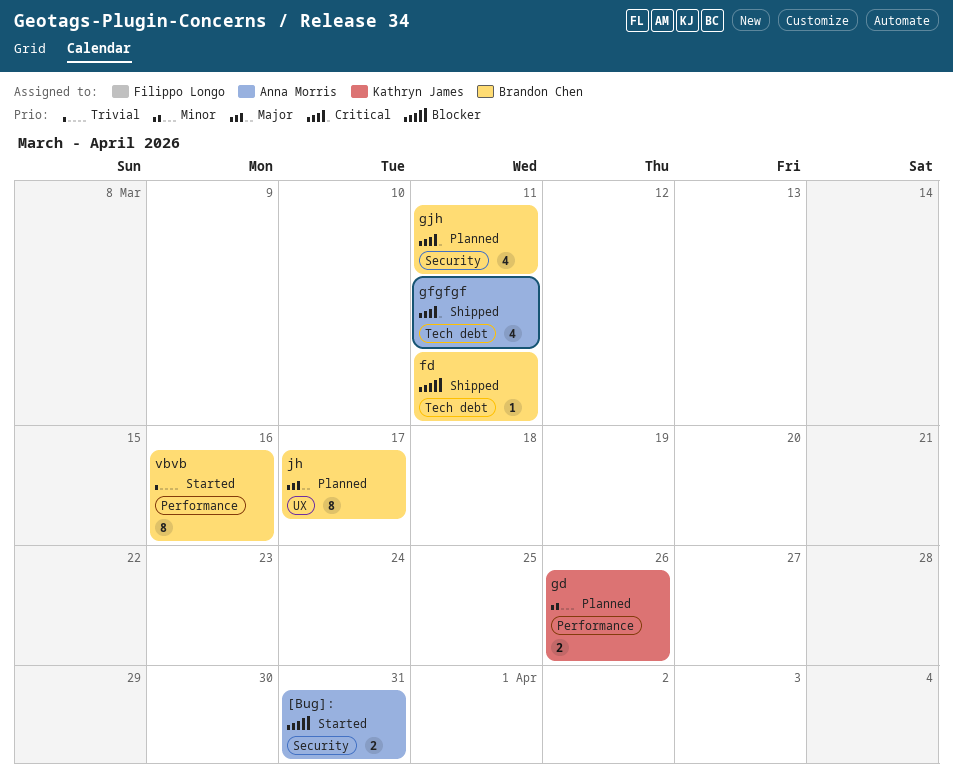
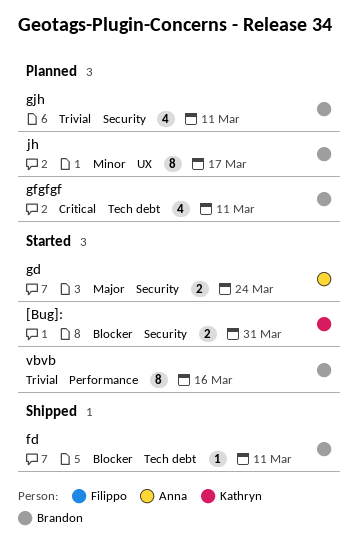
[Bug]:, owner: Anna Morris -> Kathryn James
gd, status: Planned -> Started
gd, owner: Kathryn James -> Anna Morris
gd, priority: Minor -> Major
gd, label: Performance -> Security
gd, due: Mar 26 -> Mar 24
gfgfgf, status: Shipped -> Planned
gfgfgf, owner: Anna Morris -> Brandon Chen
gjh, priority: Critical -> Trivial
jh, priority: Major -> Minor

